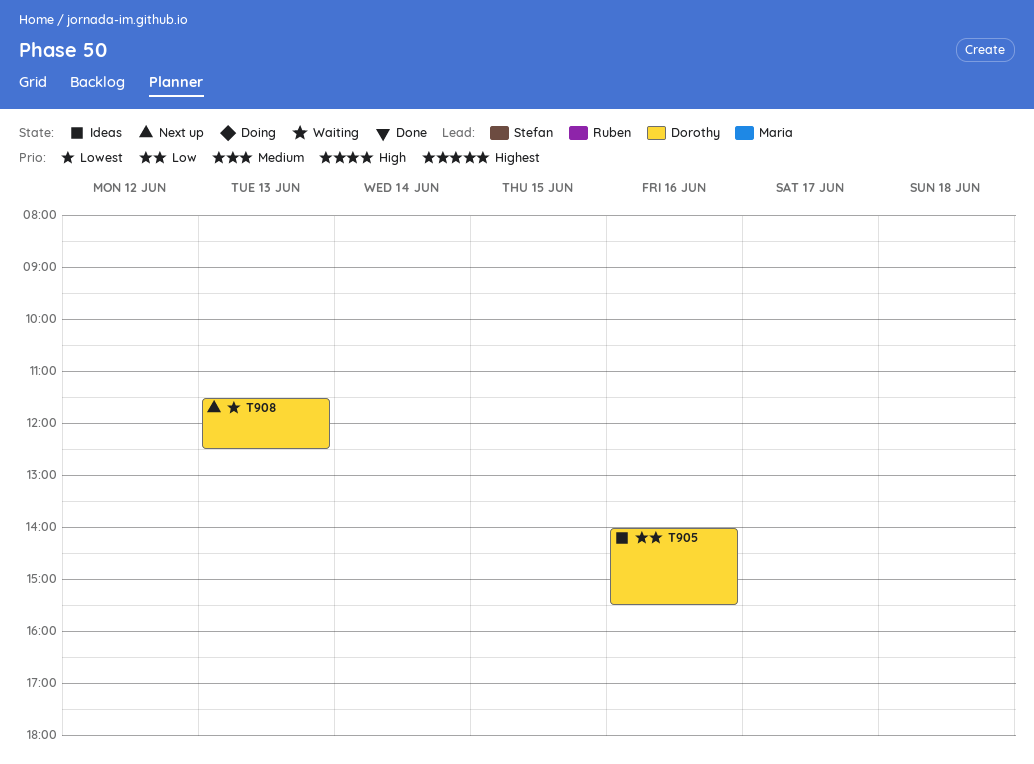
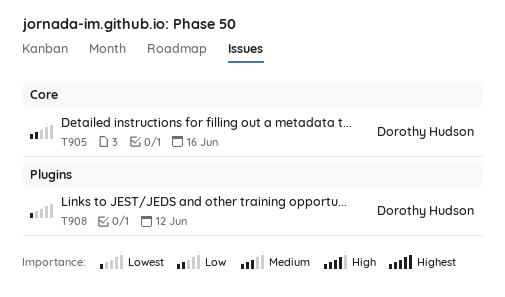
T908, day: Jun 13 -> Jun 12

